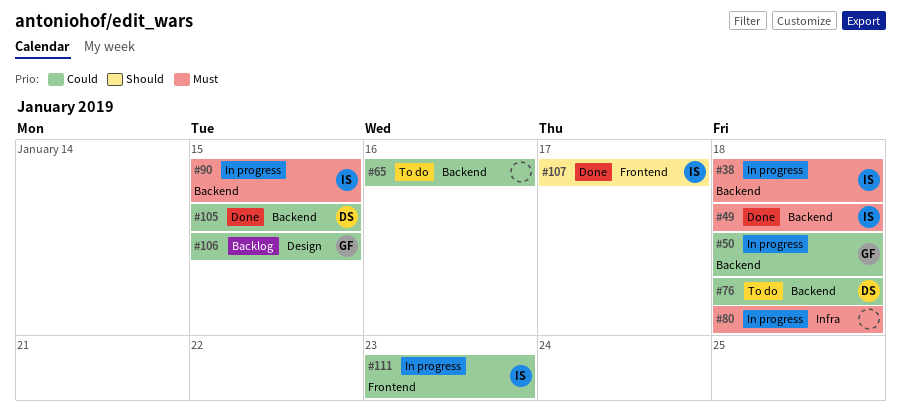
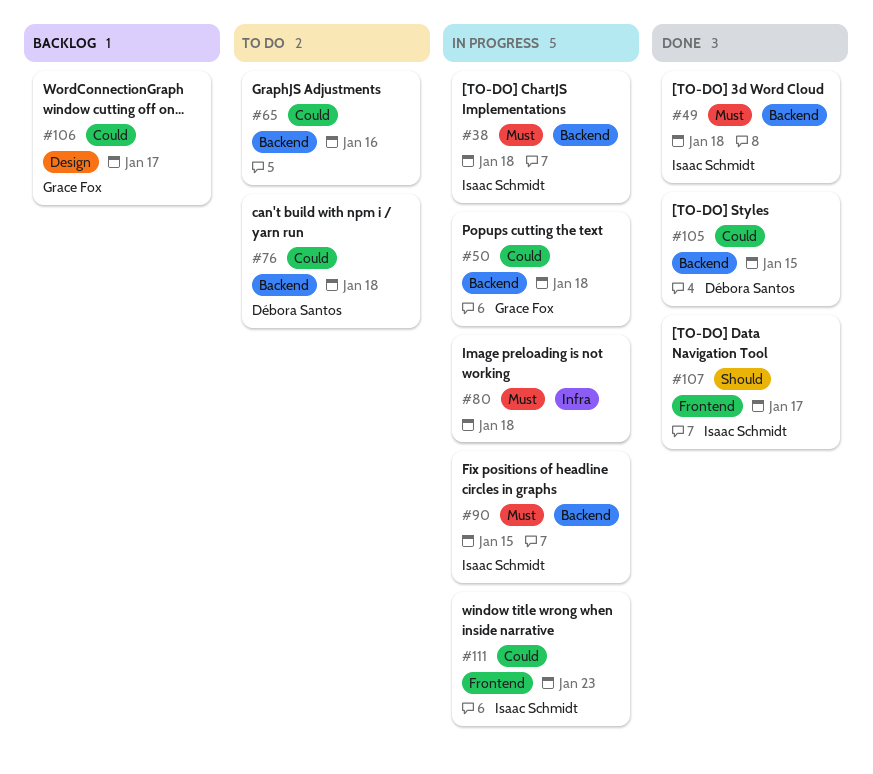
#106, due: Jan 15 -> Jan 17

